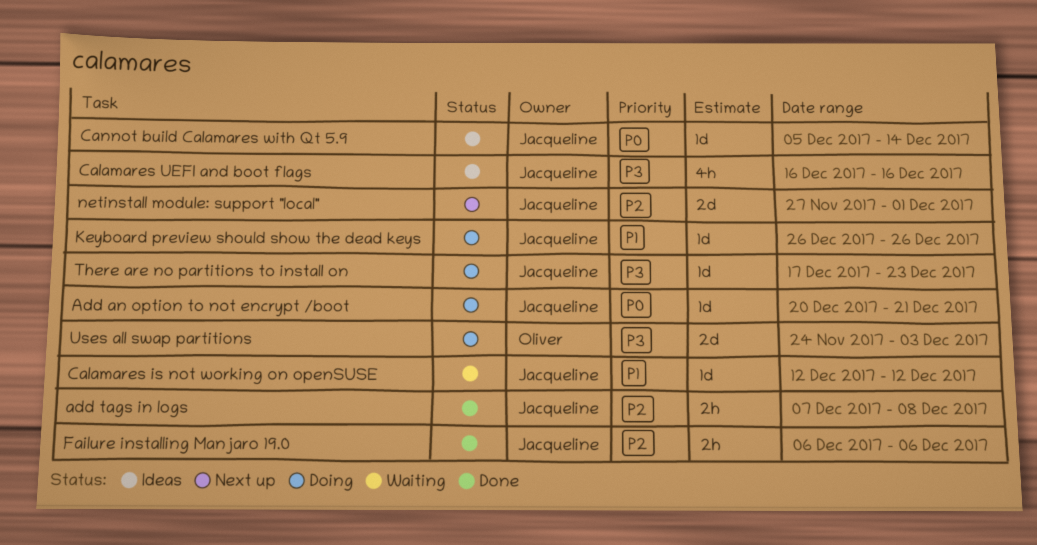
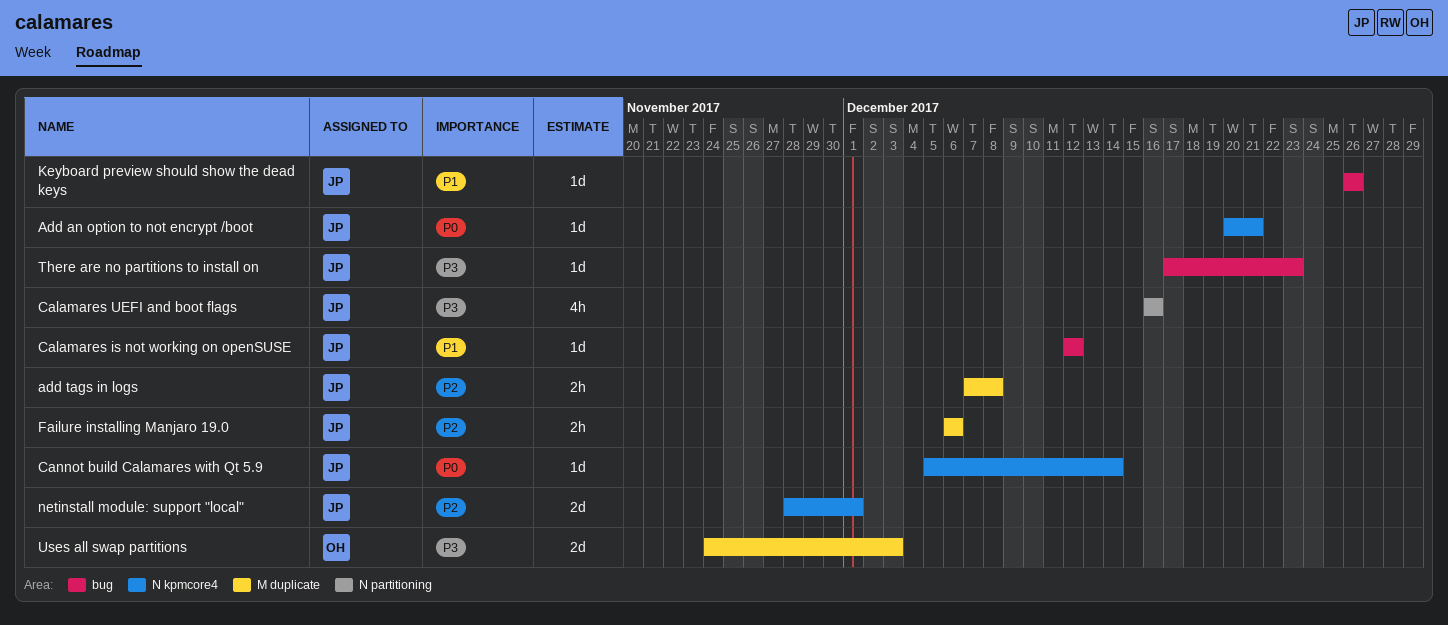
netinstall module: support "local", start: Nov 27 -> Nov 28

